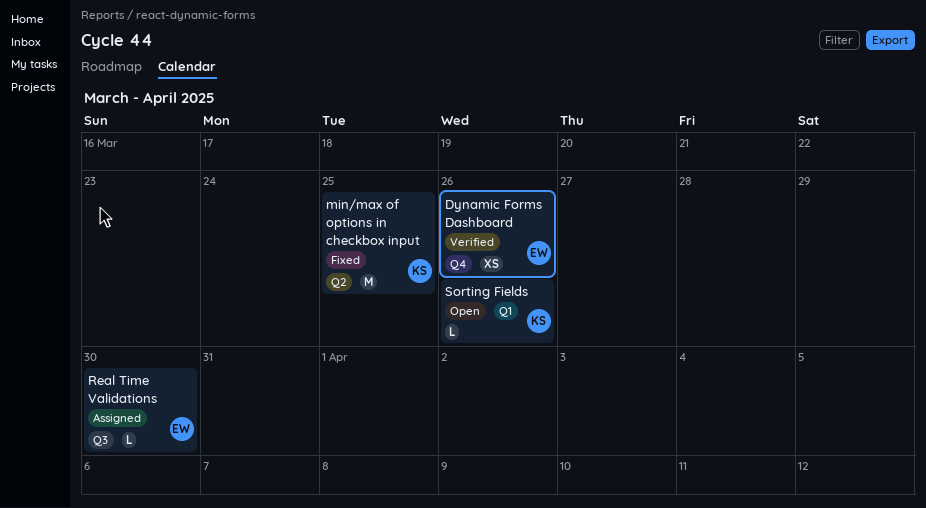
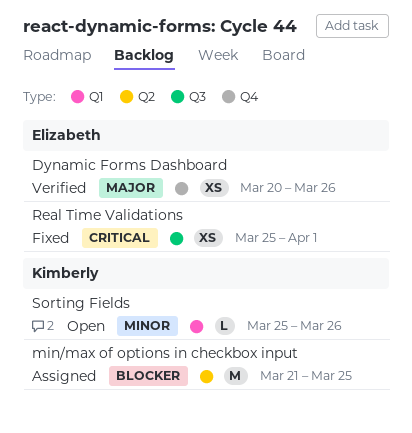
min/max of options in checkbox input, status: Fixed -> Assigned
Real Time Validations, status: Assigned -> Fixed
Real Time Validations, estimate: L -> XS
Real Time Validations, due: Mar 30 -> Apr 1

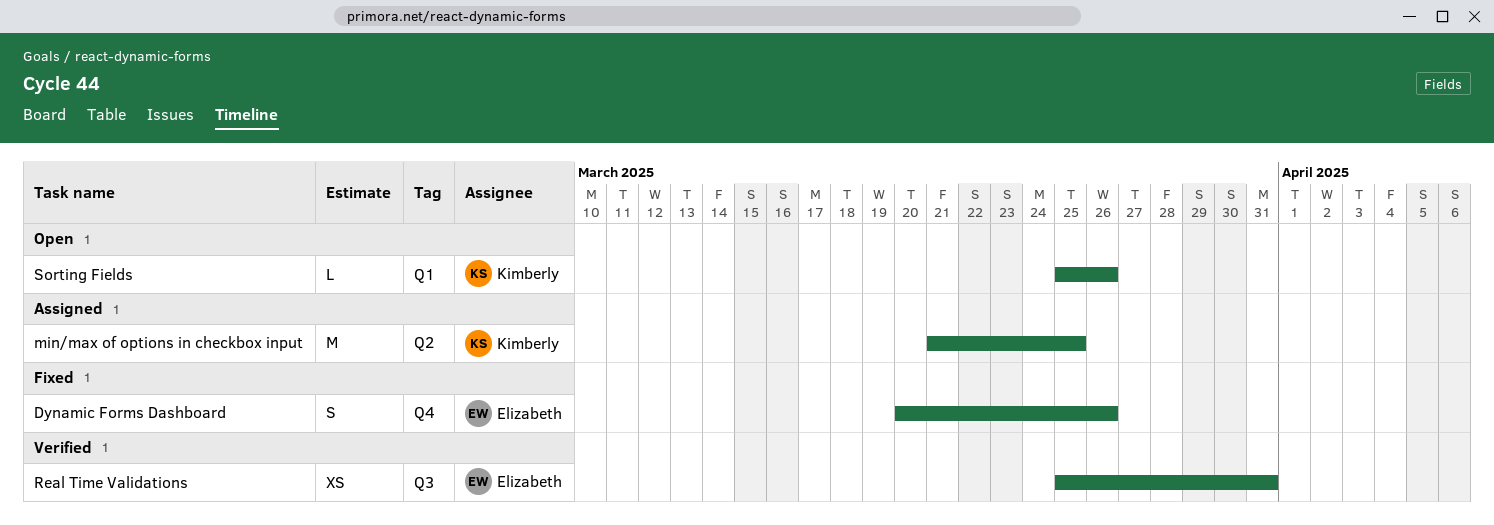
Dynamic Forms Dashboard, status: Verified -> Fixed
Dynamic Forms Dashboard, estimate: XS -> S
Real Time Validations, status: Fixed -> Verified
Real Time Validations, due: Apr 1 -> Mar 31

